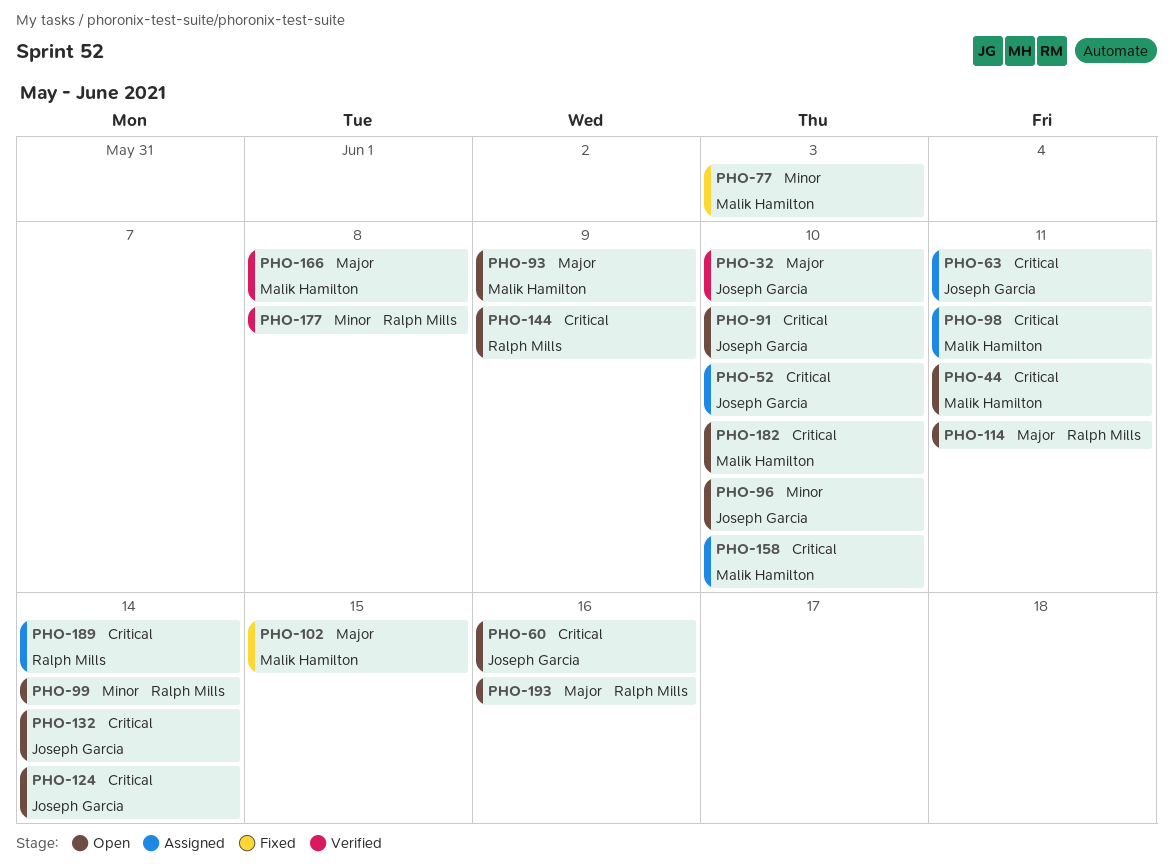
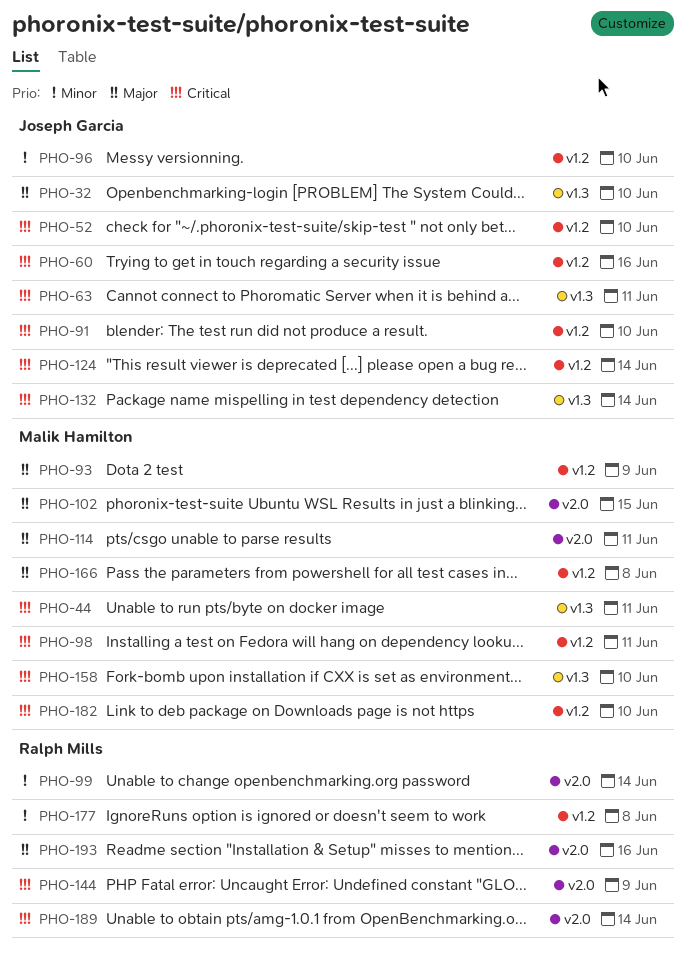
PHO-77: present -> none
PHO-114, owner: Ralph Mills -> Malik Hamilton

